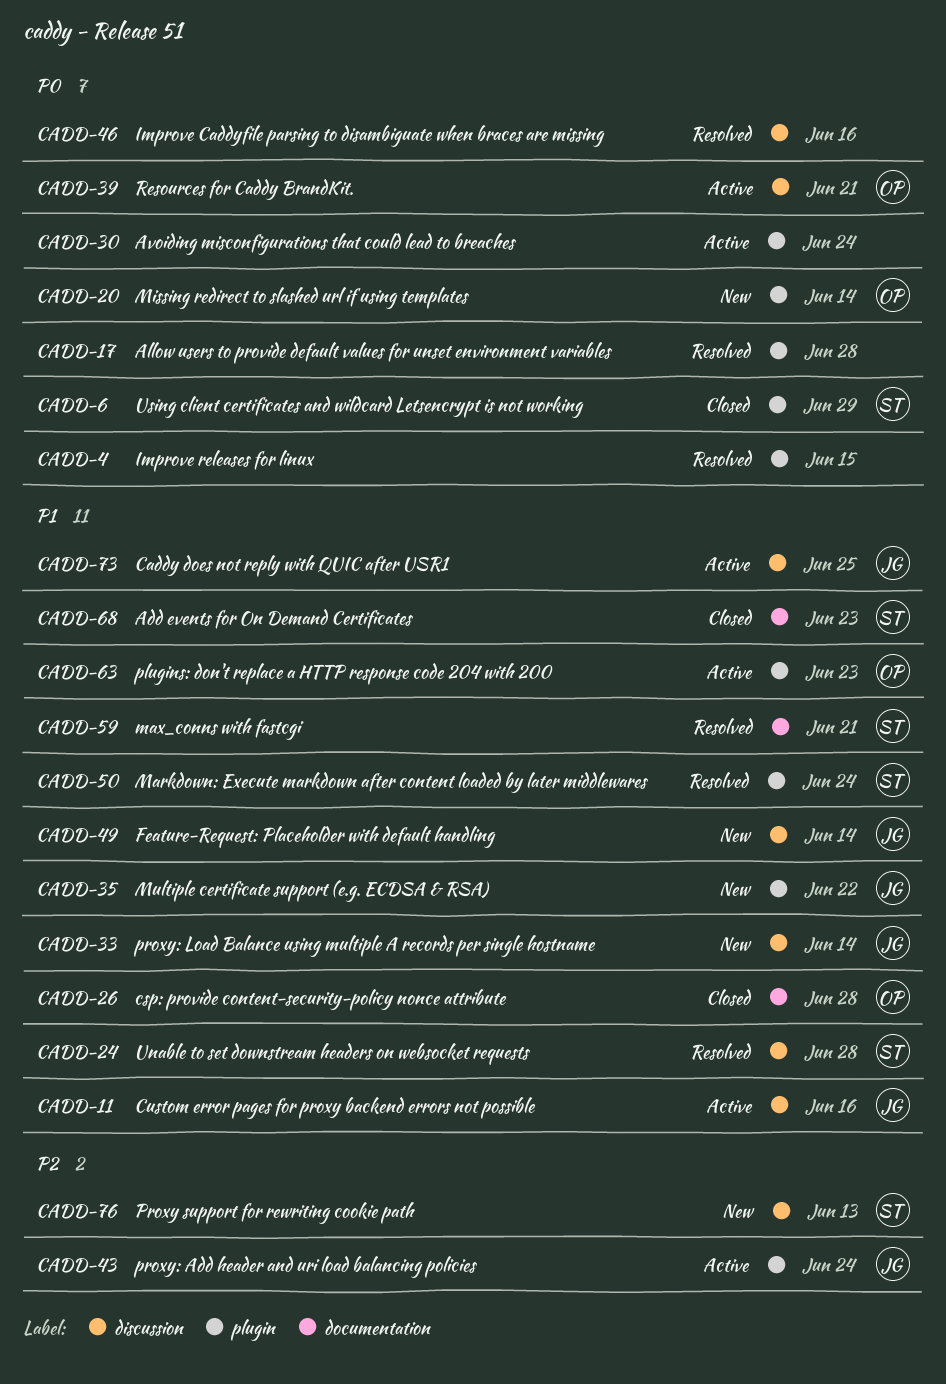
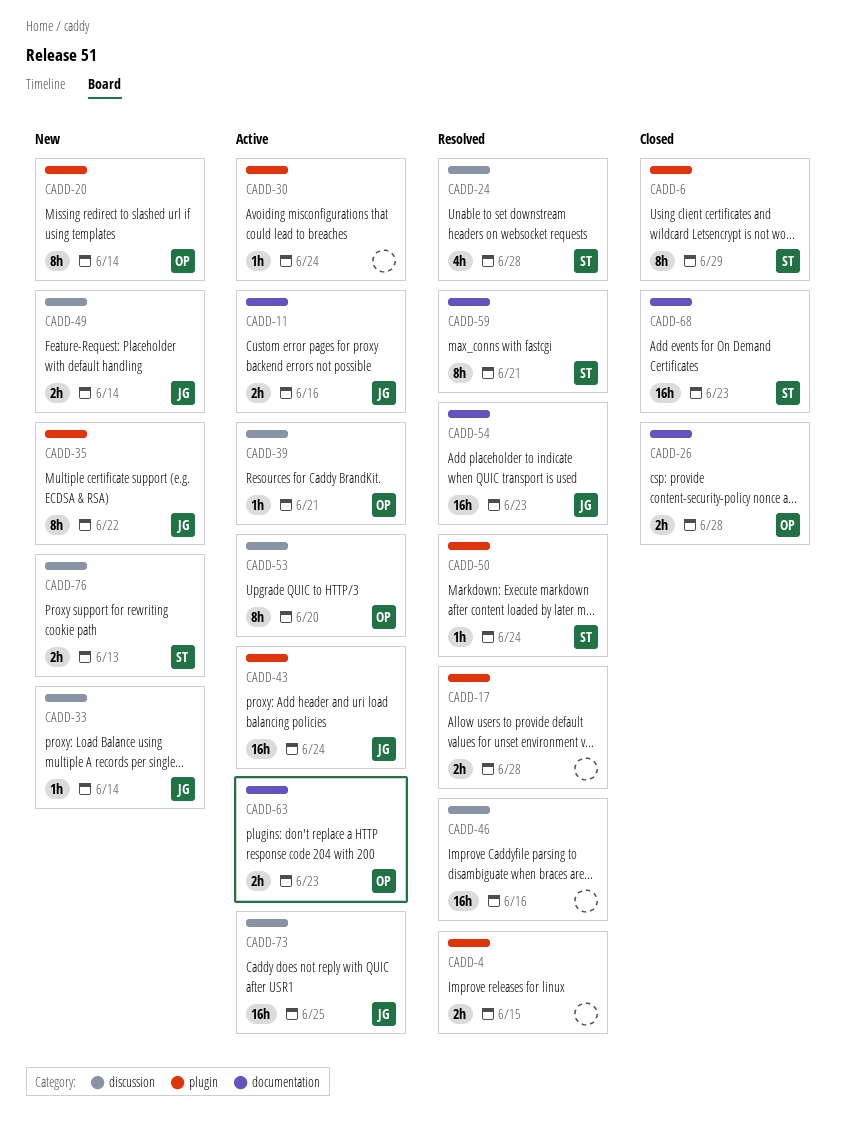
CADD-11, label: discussion -> documentation
CADD-53: none -> present
CADD-54: none -> present
CADD-63, label: plugin -> documentation

